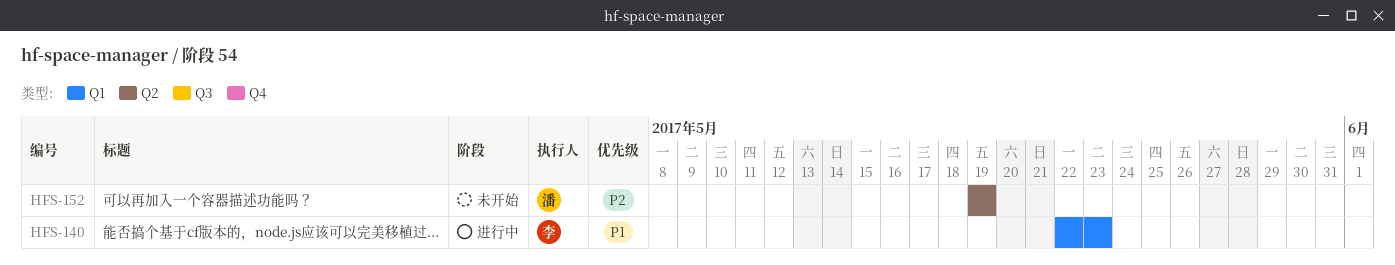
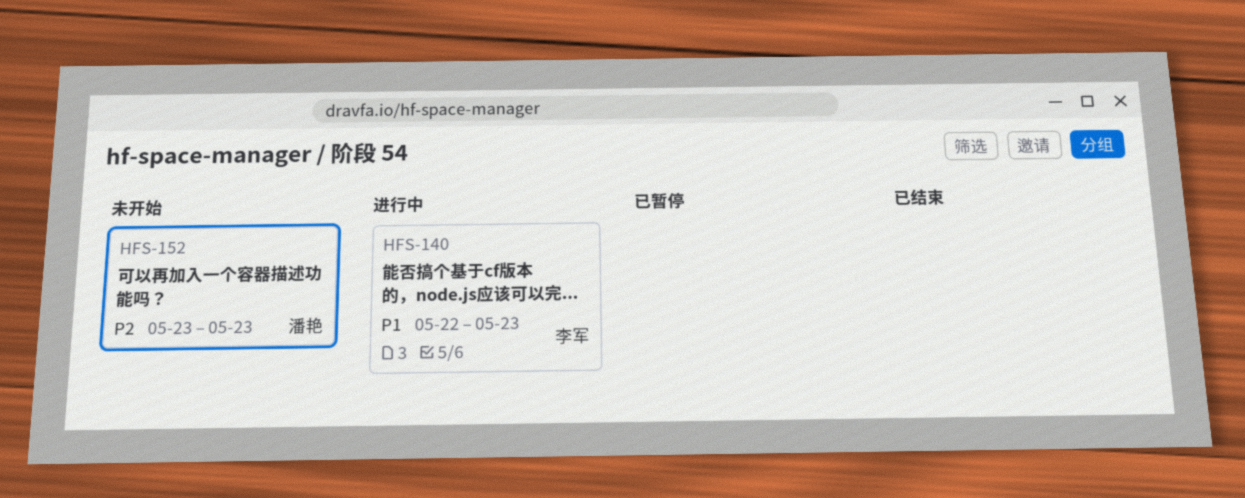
HFS-152, start: May 19 -> May 23
HFS-152, due: May 19 -> May 23

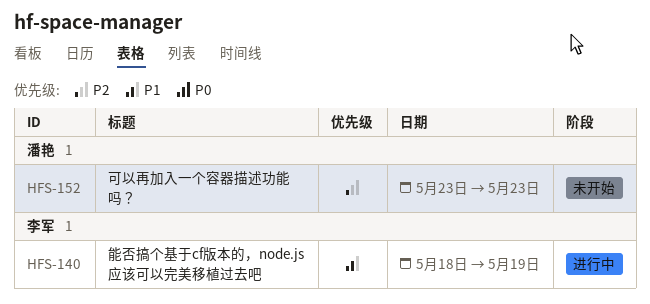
HFS-140, start: May 22 -> May 18
HFS-140, due: May 23 -> May 19

